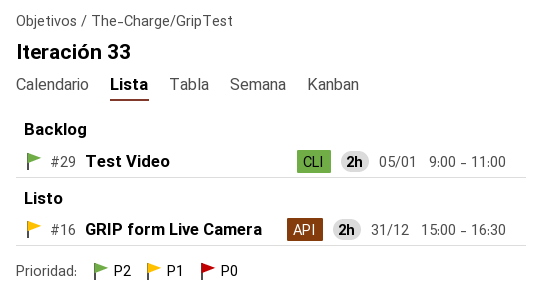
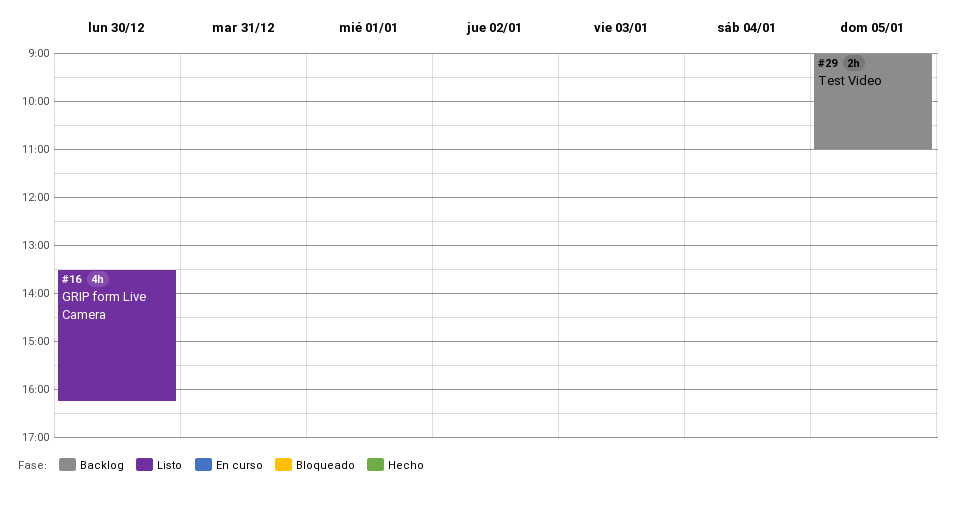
#16, estimate: 2h -> 4h
#16, day: Dec 31 -> Dec 30
#16, begins: 15:00 -> 13:30
#16, ends: 16:30 -> 16:15

